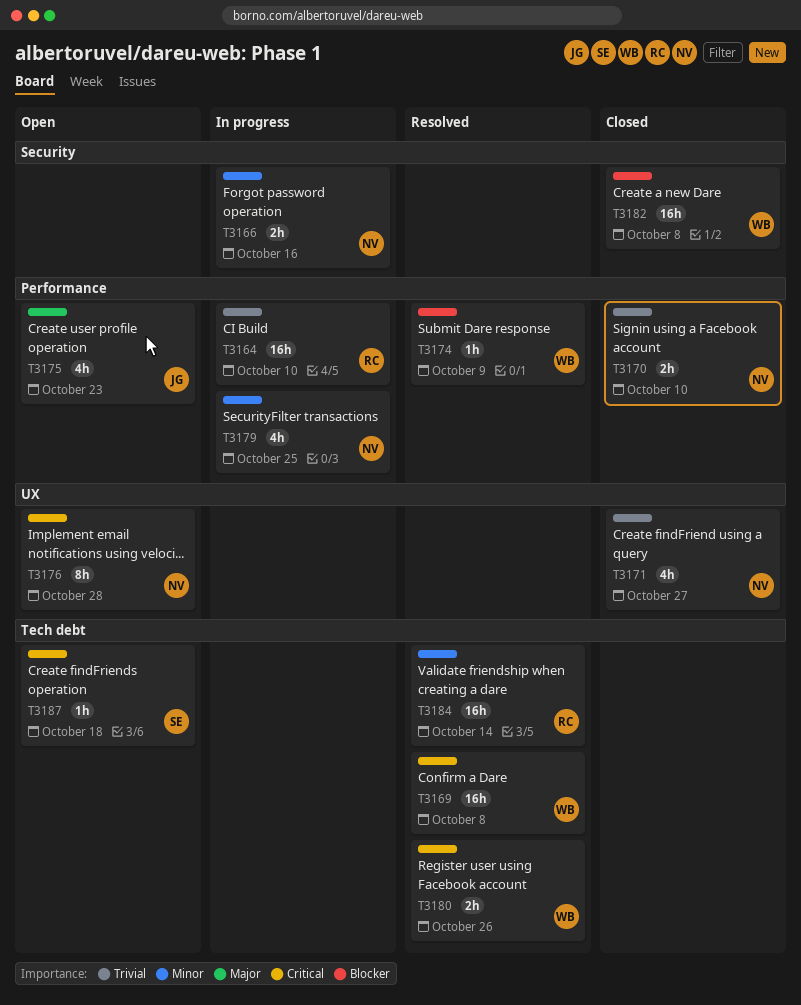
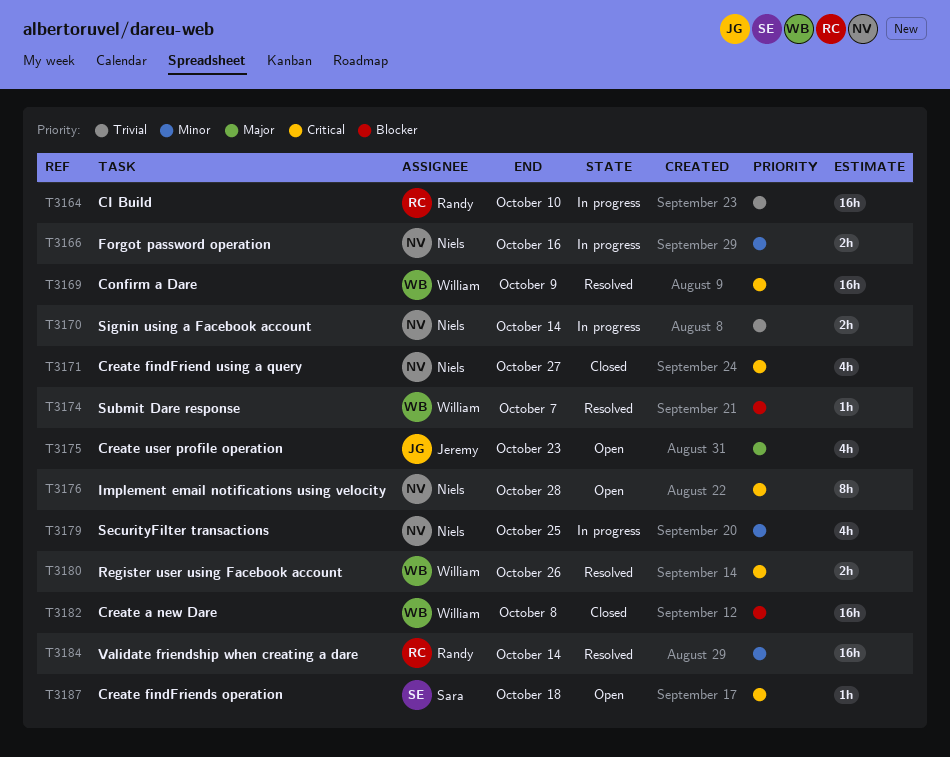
T3169, due: Oct 8 -> Oct 9
T3170, status: Closed -> In progress
T3170, due: Oct 10 -> Oct 14
T3171, priority: Trivial -> Critical
T3174, due: Oct 9 -> Oct 7

